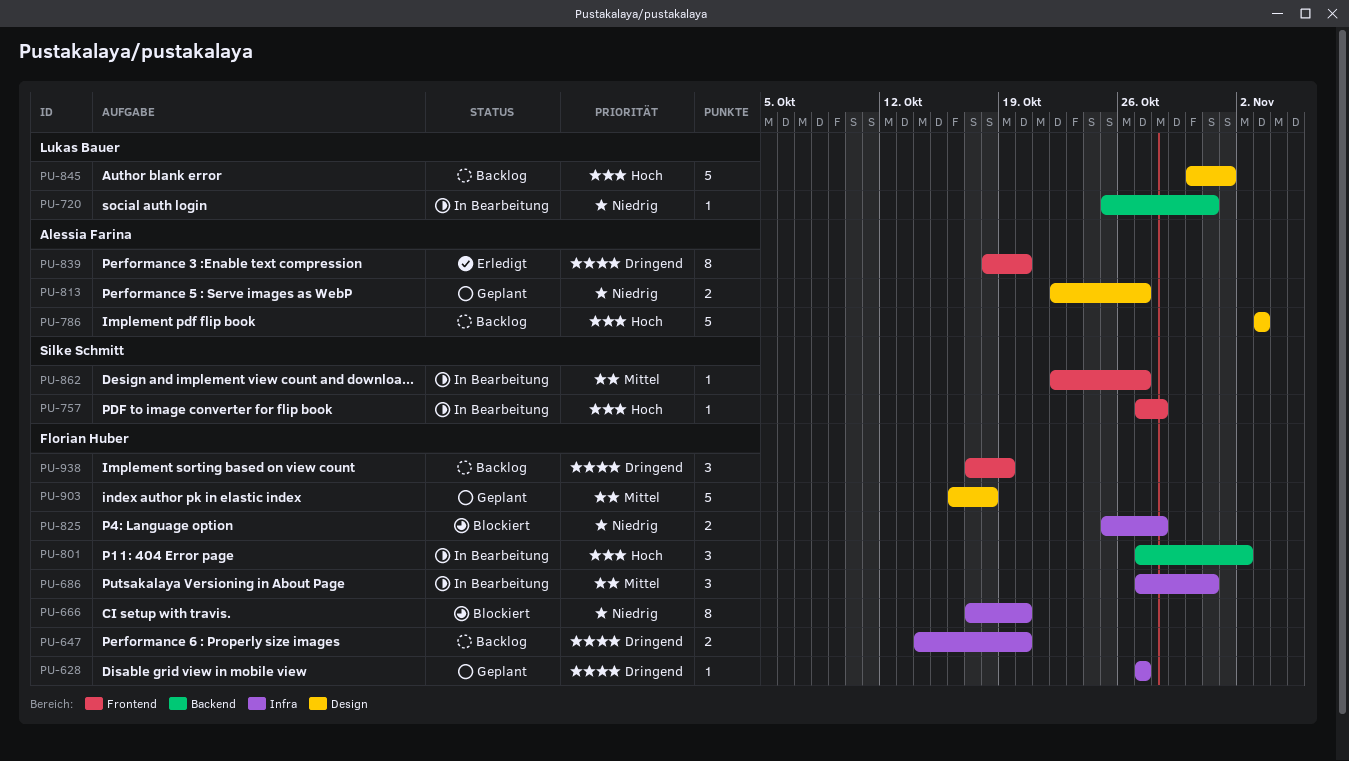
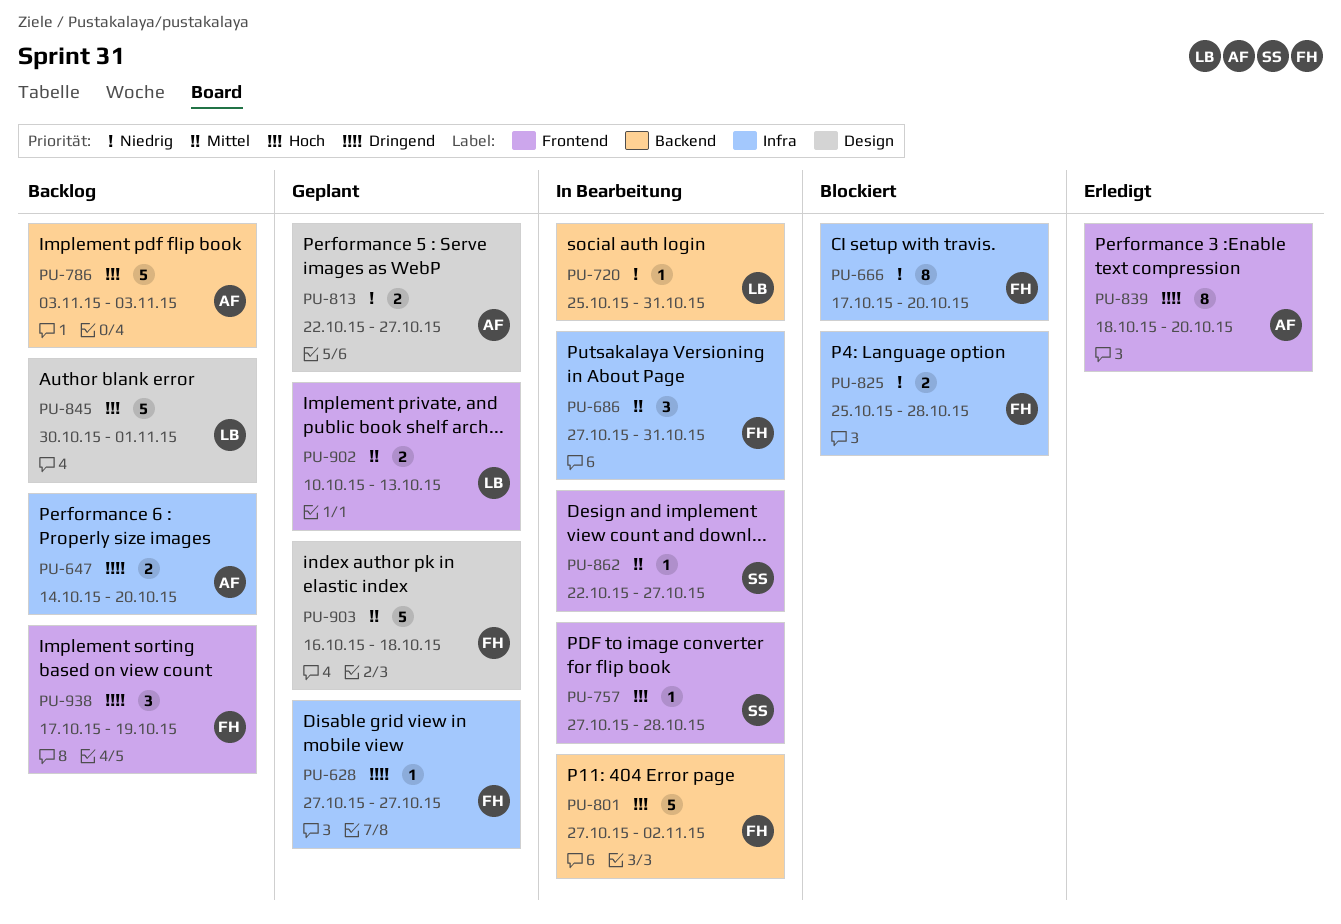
PU-647, owner: Florian Huber -> Alessia Farina
PU-786, label: Design -> Backend
PU-801, estimate: 3 -> 5
PU-902: none -> present

